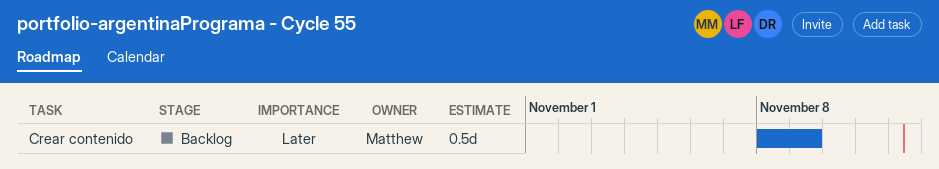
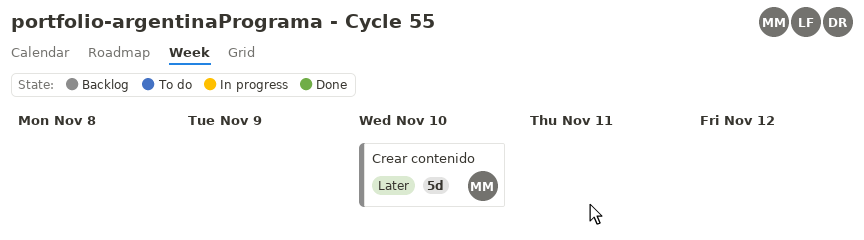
Crear contenido, estimate: 0.5d -> 5d
Crear contenido, due: Nov 9 -> Nov 10

